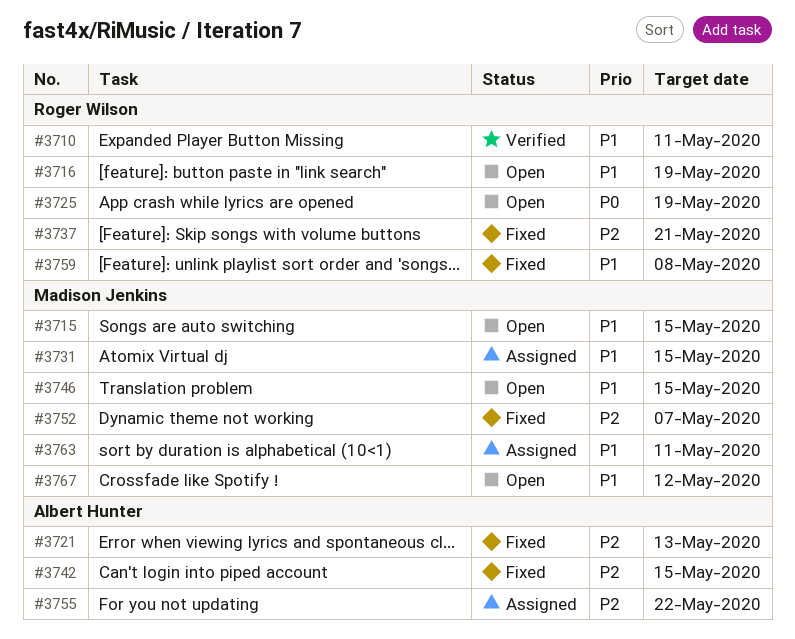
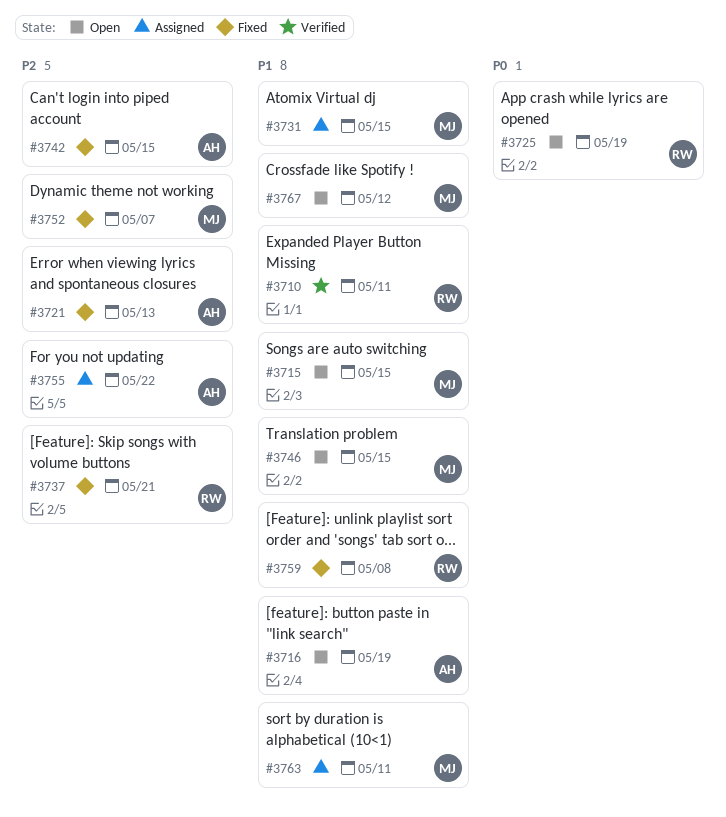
#3716, owner: Roger Wilson -> Albert Hunter

